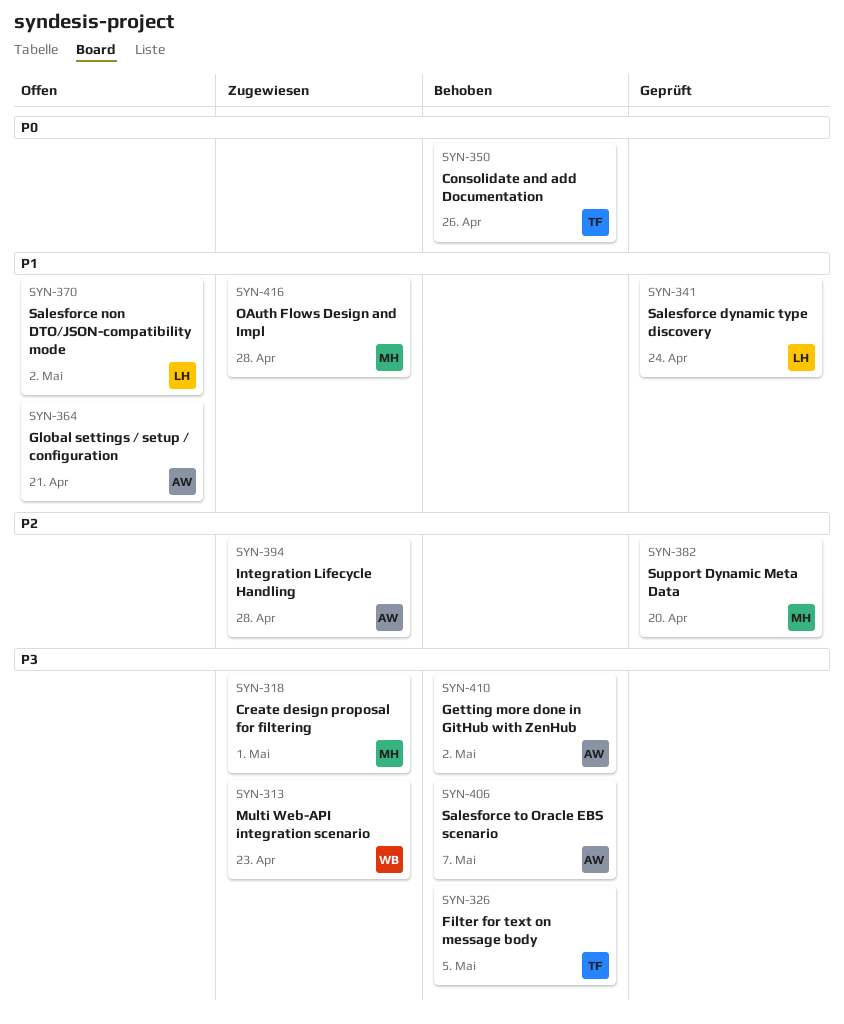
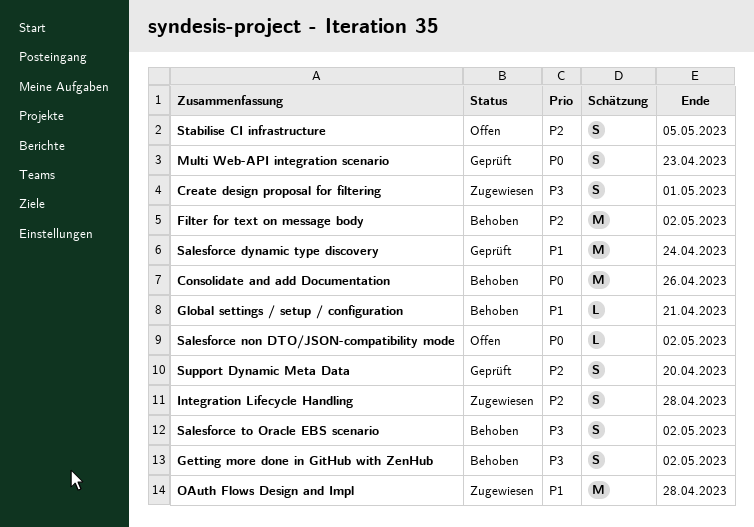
Filter for text on message body, priority: P3 -> P2
Filter for text on message body, due: May 5 -> May 2
Global settings / setup / configuration, status: Offen -> Behoben
Multi Web-API integration scenario, status: Zugewiesen -> Geprüft
Multi Web-API integration scenario, priority: P3 -> P0
Salesforce non DTO/JSON-compatibility mode, priority: P1 -> P0
Salesforce to Oracle EBS scenario, due: May 7 -> May 2
Stabilise CI infrastructure: none -> present

